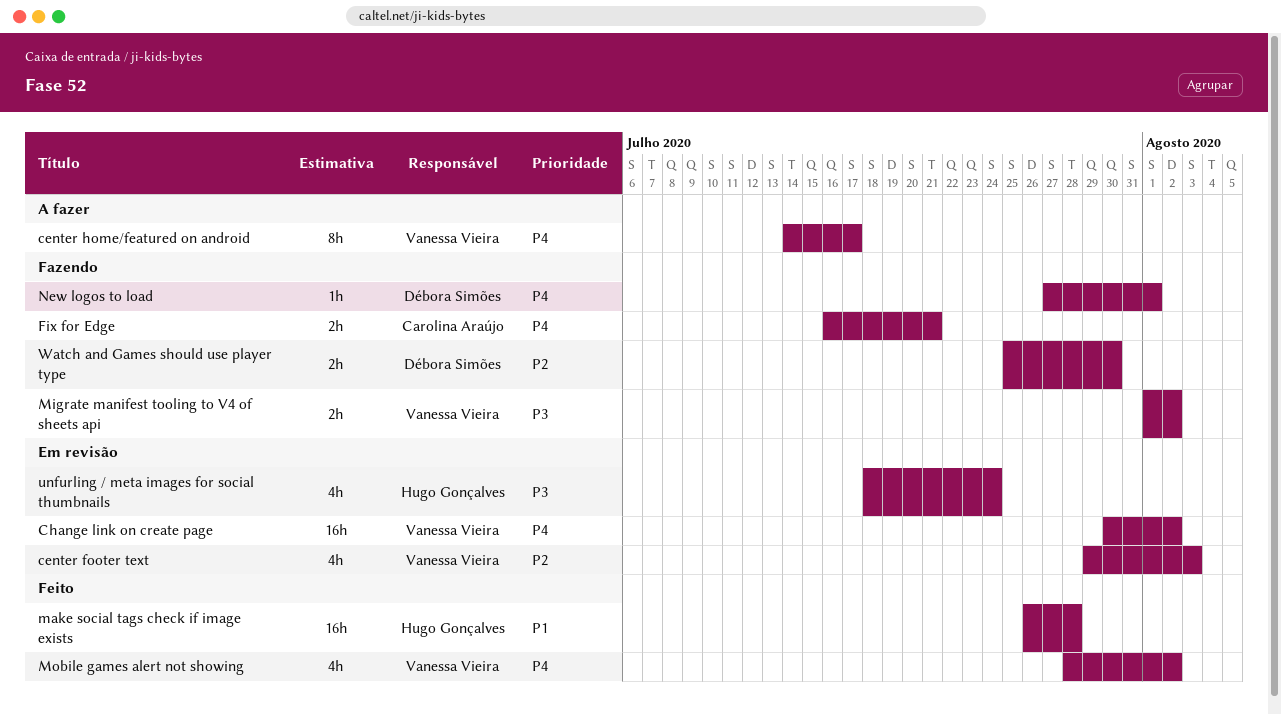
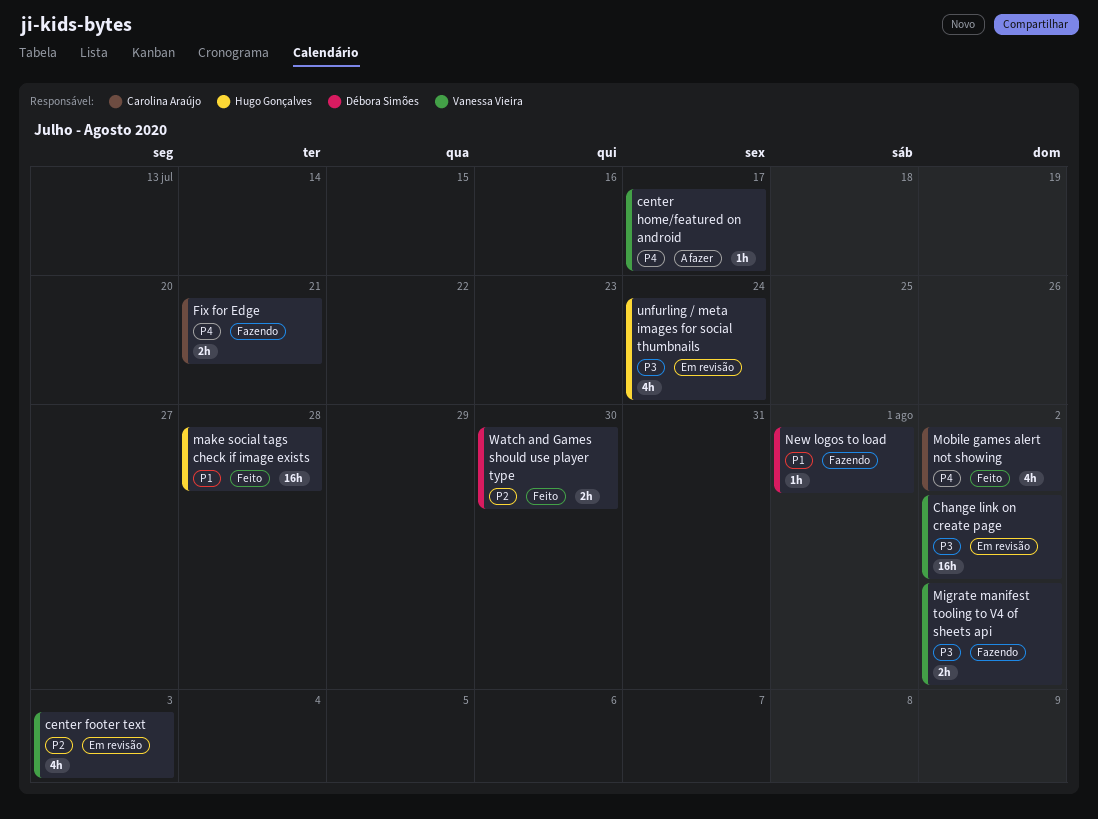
center home/featured on android, estimate: 8h -> 1h
Change link on create page, priority: P4 -> P3
Mobile games alert not showing, owner: Vanessa Vieira -> Carolina Araújo
New logos to load, priority: P4 -> P1
Watch and Games should use player type, status: Fazendo -> Feito

